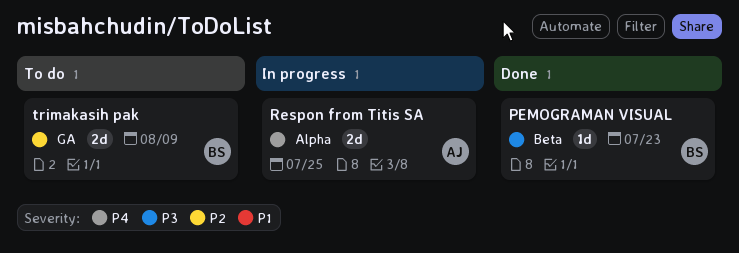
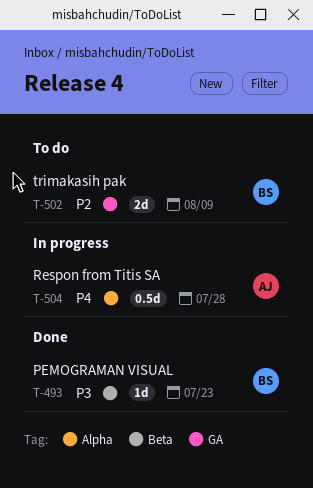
Respon from Titis SA, estimate: 2d -> 0.5d
Respon from Titis SA, due: Jul 25 -> Jul 28

